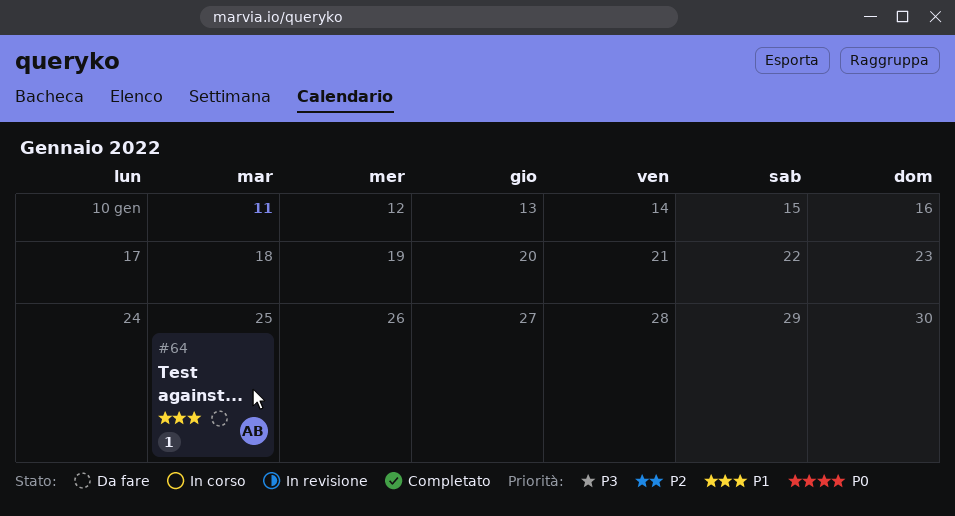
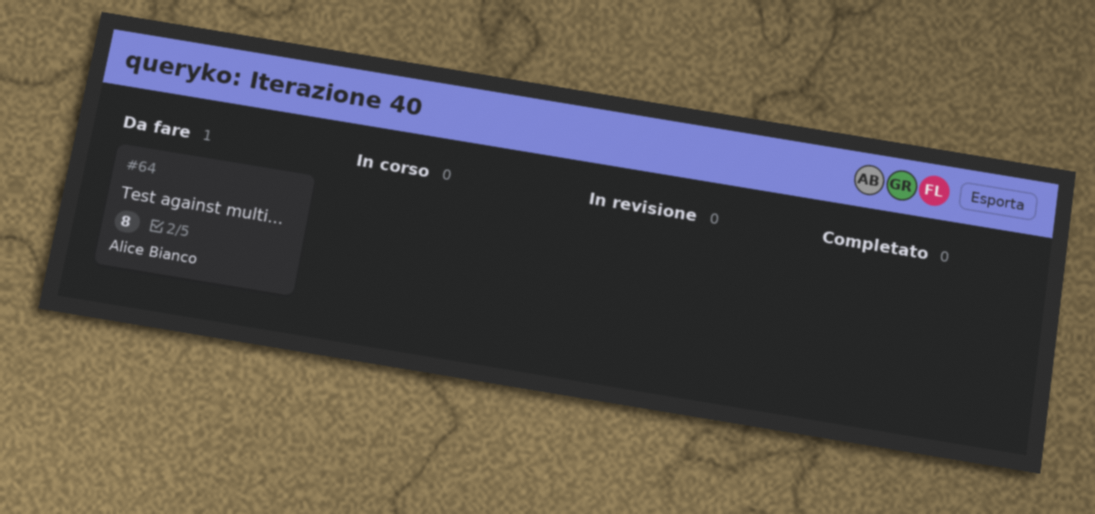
#64, estimate: 1 -> 8

